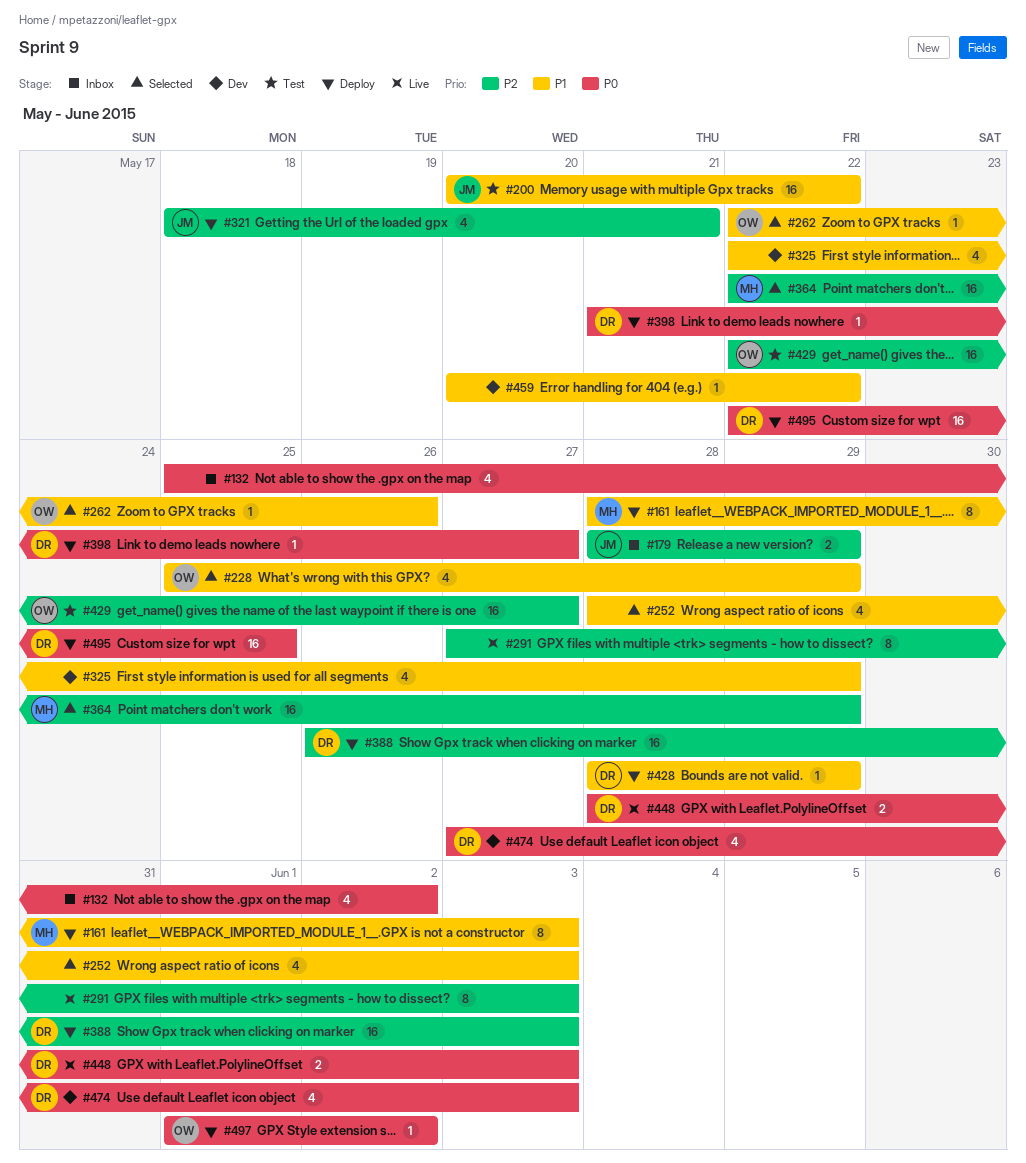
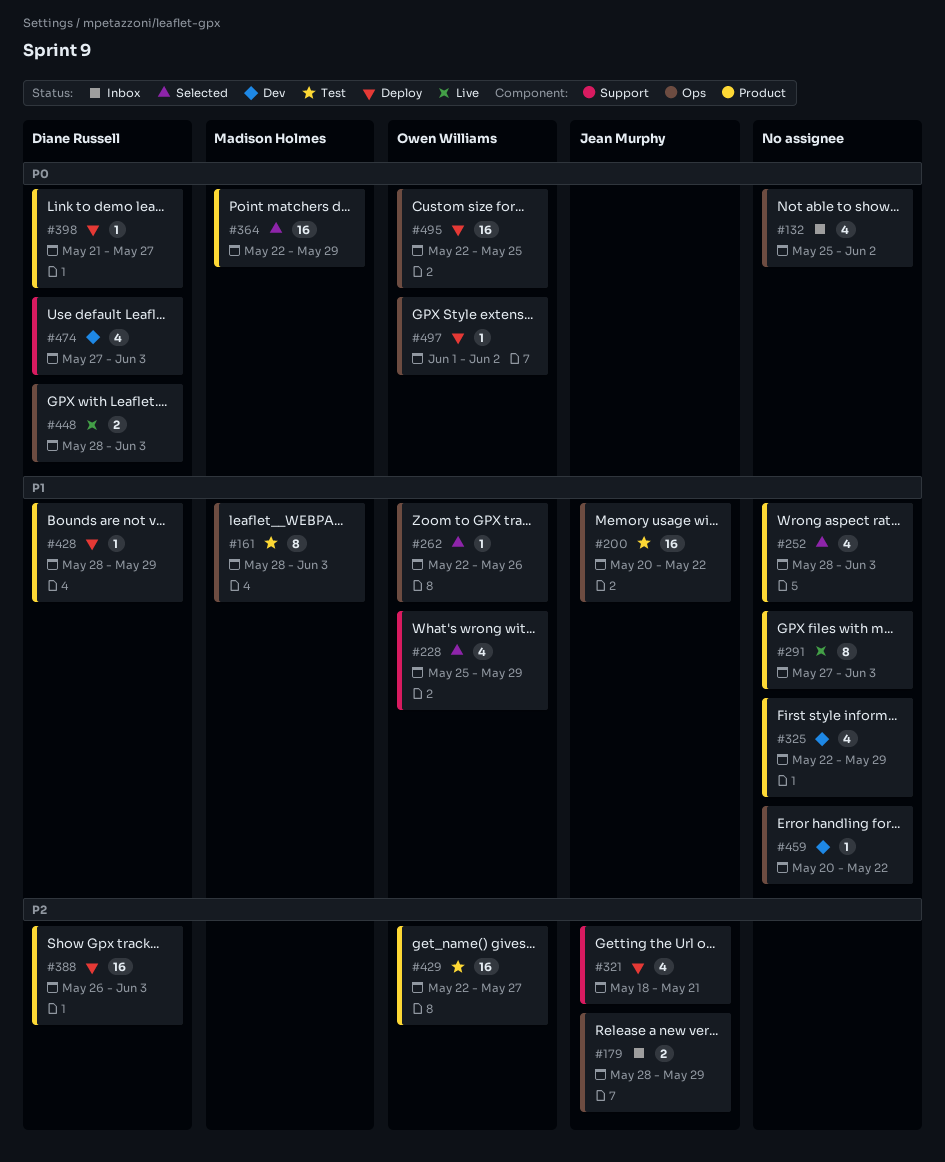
#161, status: Deploy -> Test
#291, priority: P2 -> P1
#364, priority: P2 -> P0
#495, owner: Diane Russell -> Owen Williams

